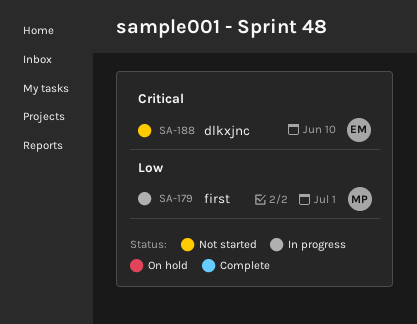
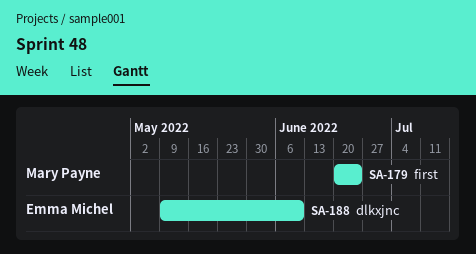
SA-179, due: Jul 1 -> Jun 24

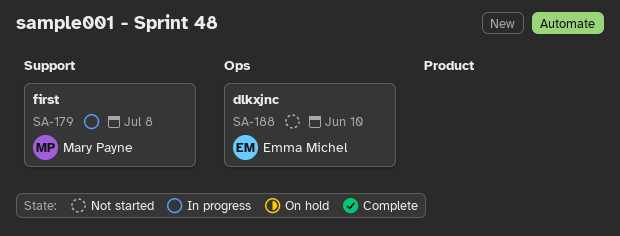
SA-179, due: Jun 24 -> Jul 8

